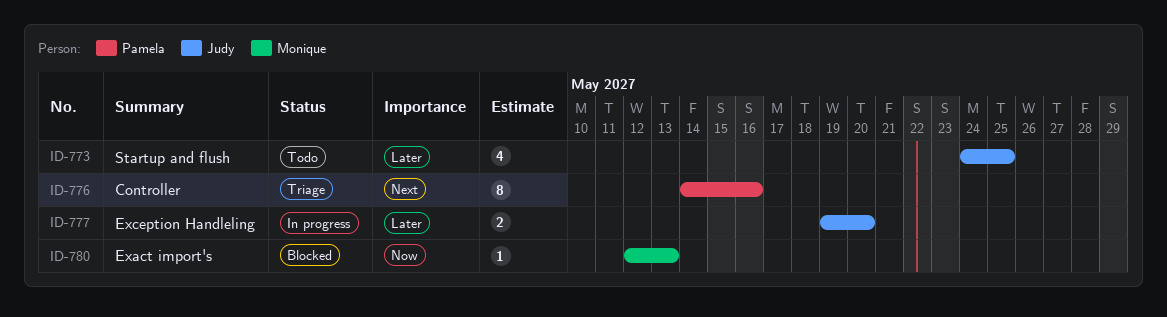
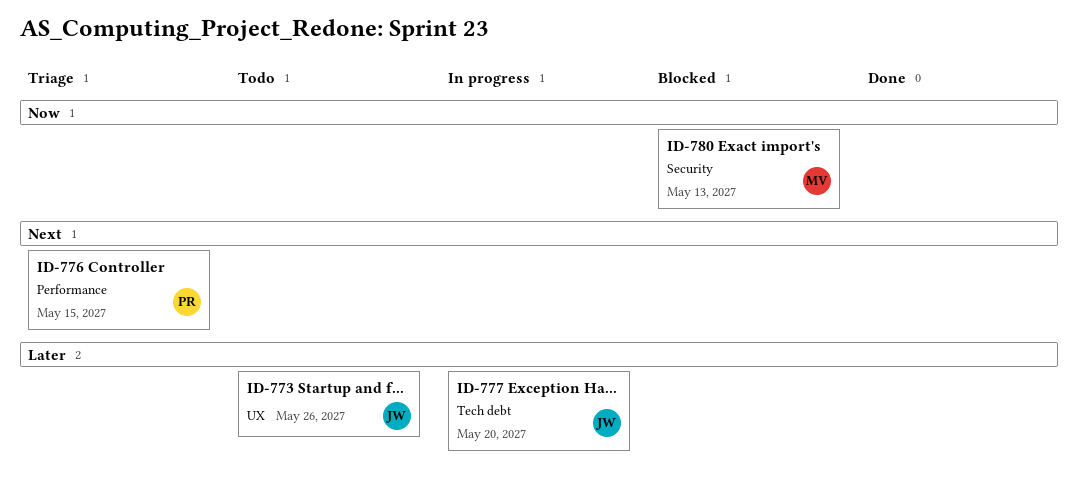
ID-773, due: May 25 -> May 26
ID-776, due: May 16 -> May 15

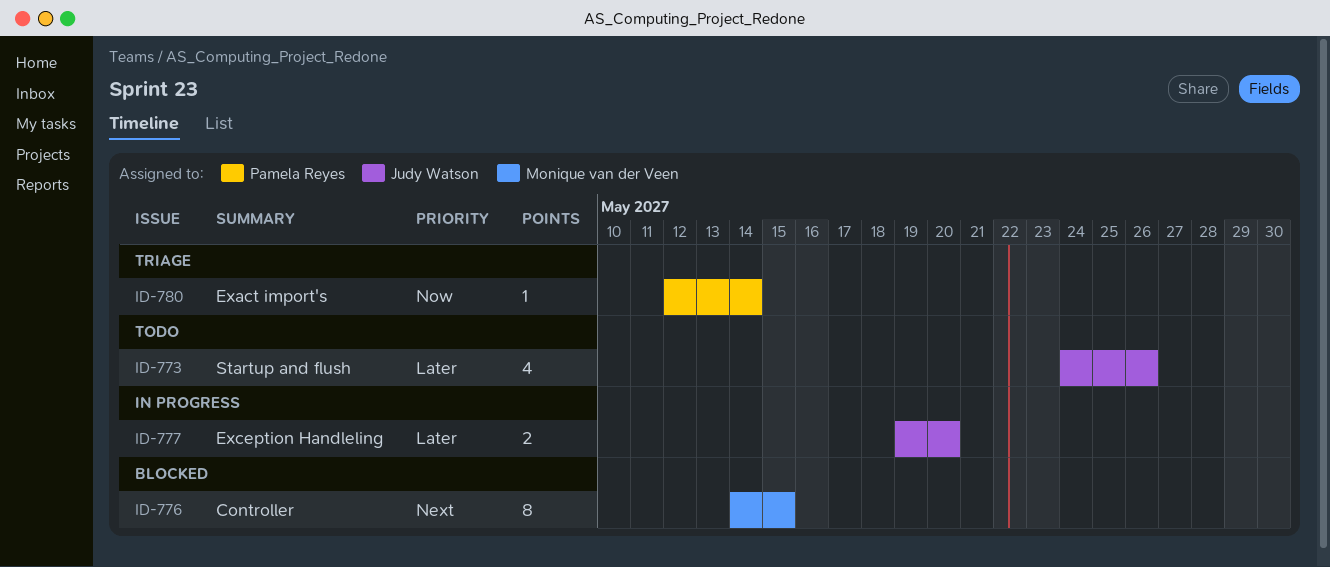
ID-776, status: Triage -> Blocked
ID-776, owner: Pamela Reyes -> Monique van der Veen
ID-780, status: Blocked -> Triage
ID-780, owner: Monique van der Veen -> Pamela Reyes
ID-780, due: May 13 -> May 14

